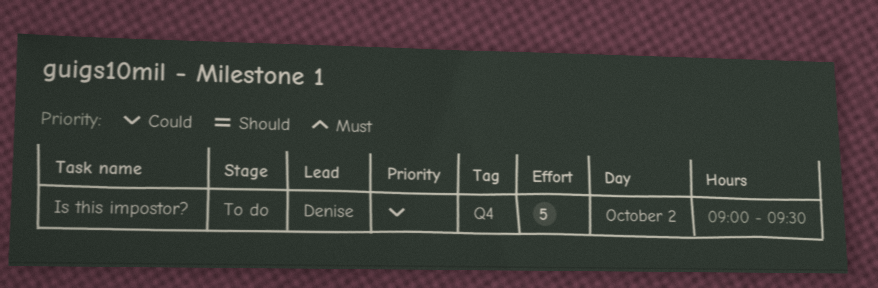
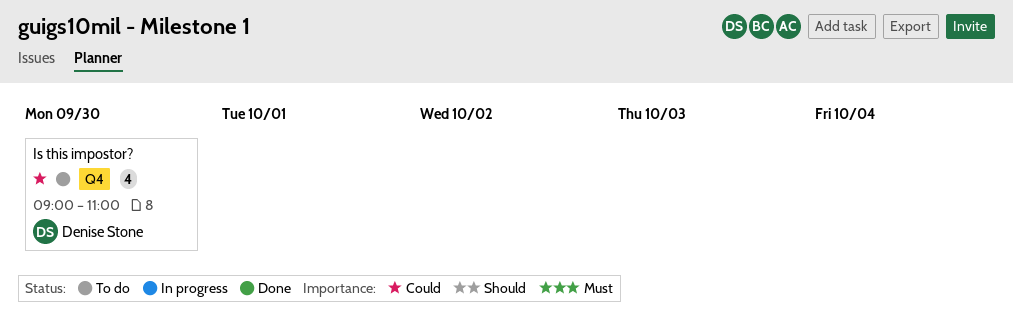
Is this impostor?, estimate: 5 -> 4
Is this impostor?, day: Oct 2 -> Sep 30
Is this impostor?, ends: 09:30 -> 11:00

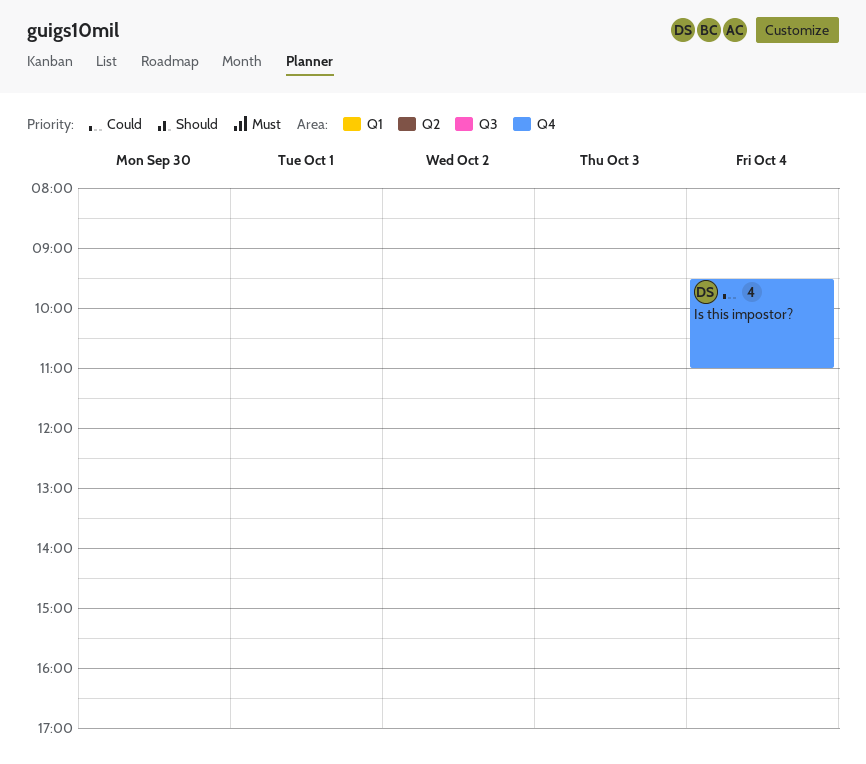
Is this impostor?, day: Sep 30 -> Oct 4
Is this impostor?, begins: 09:00 -> 09:30

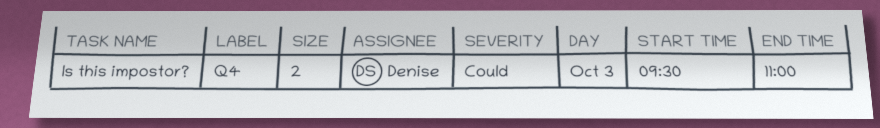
Is this impostor?, estimate: 4 -> 2
Is this impostor?, day: Oct 4 -> Oct 3

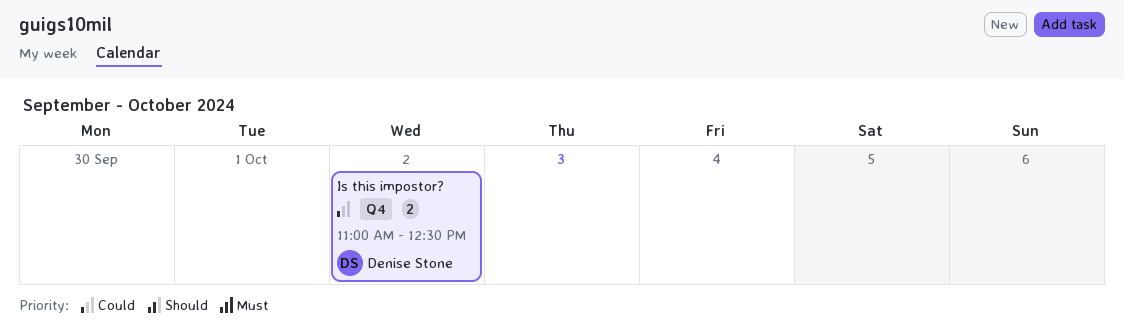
Is this impostor?, day: Oct 3 -> Oct 2
Is this impostor?, begins: 09:30 -> 11:00
Is this impostor?, ends: 11:00 -> 12:30

